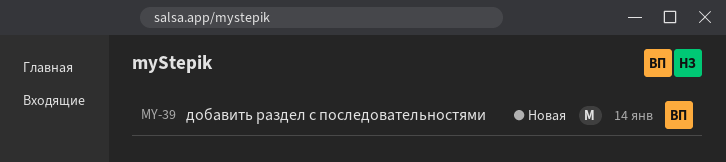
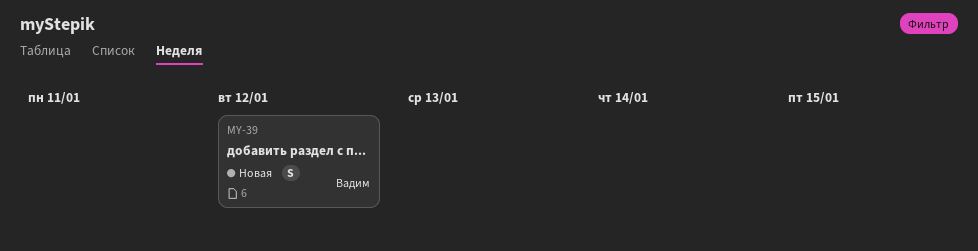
MY-39, estimate: M -> S
MY-39, due: Jan 14 -> Jan 12

